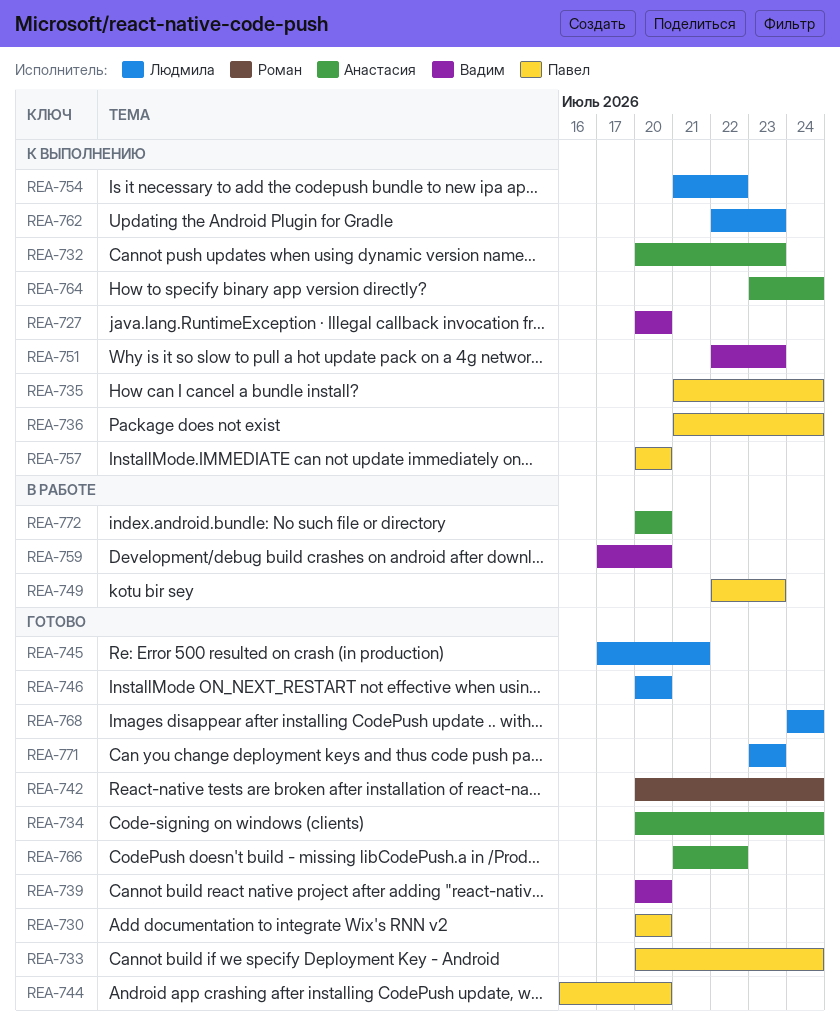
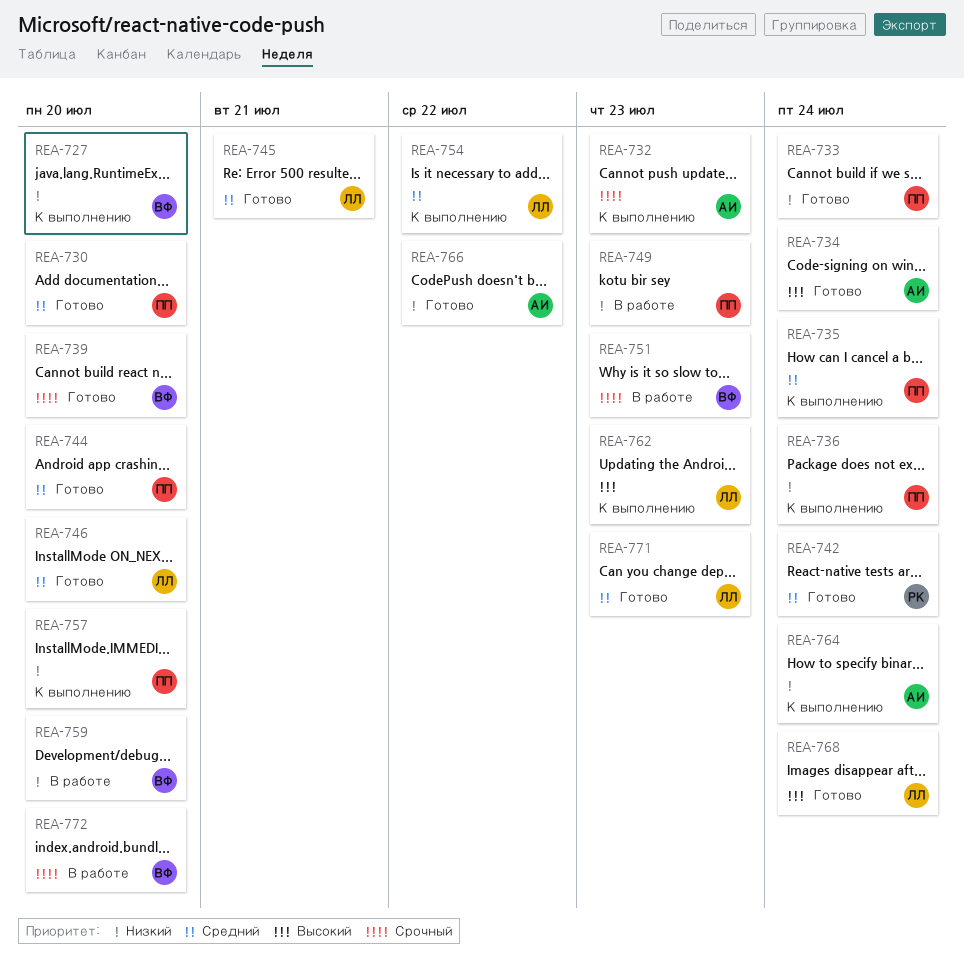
REA-751, status: К выполнению -> В работе
REA-772, owner: Анастасия -> Вадим

